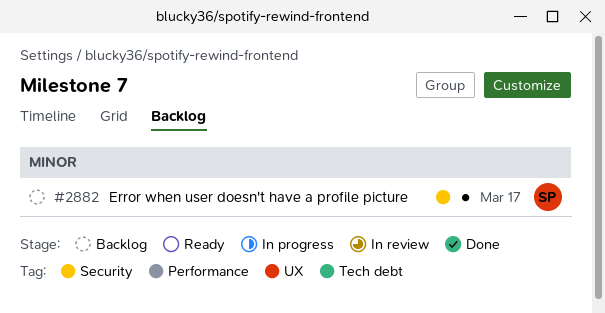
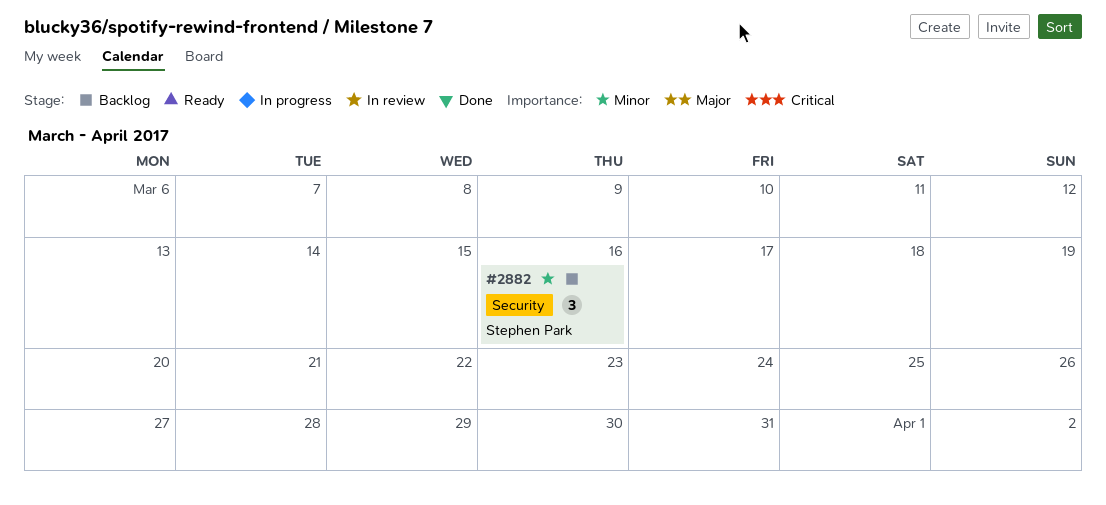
#2882, estimate: 1 -> 3
#2882, due: Mar 17 -> Mar 16

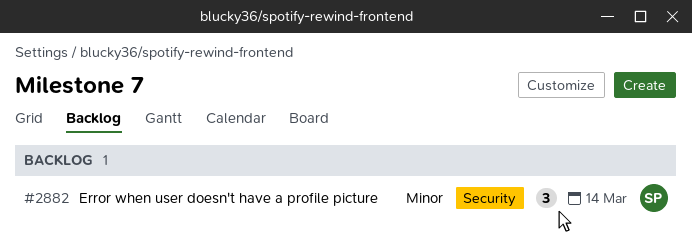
#2882, due: Mar 16 -> Mar 14

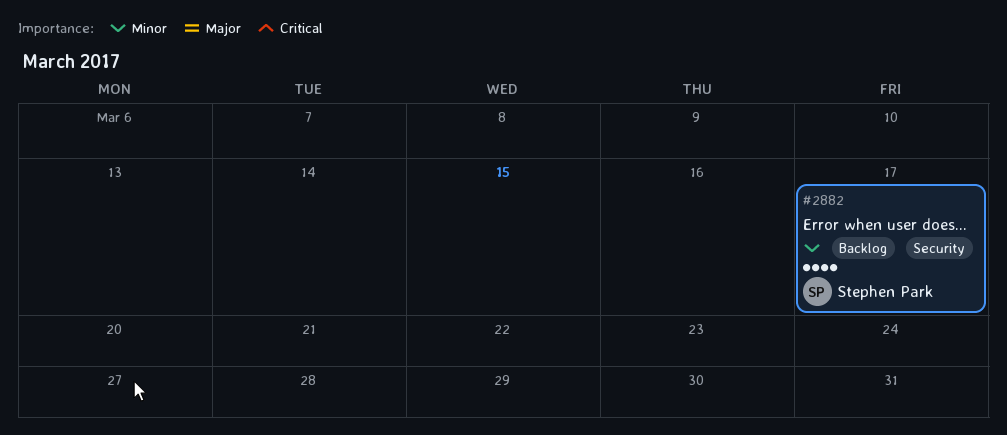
#2882, estimate: 3 -> 4
#2882, due: Mar 14 -> Mar 17

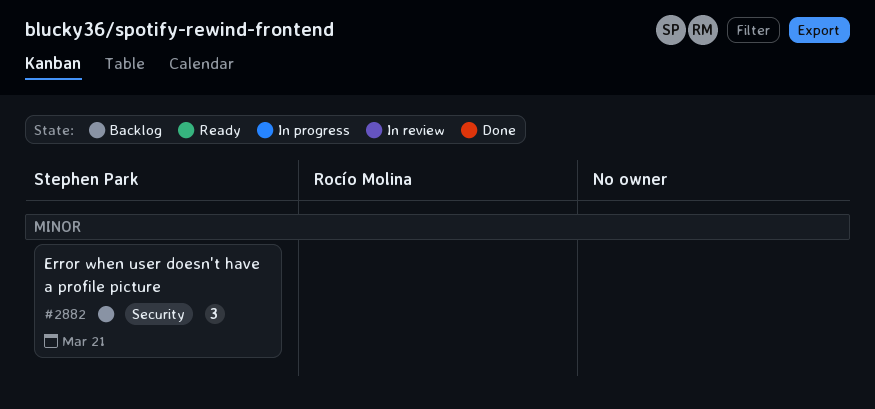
#2882, estimate: 4 -> 3
#2882, due: Mar 17 -> Mar 21

